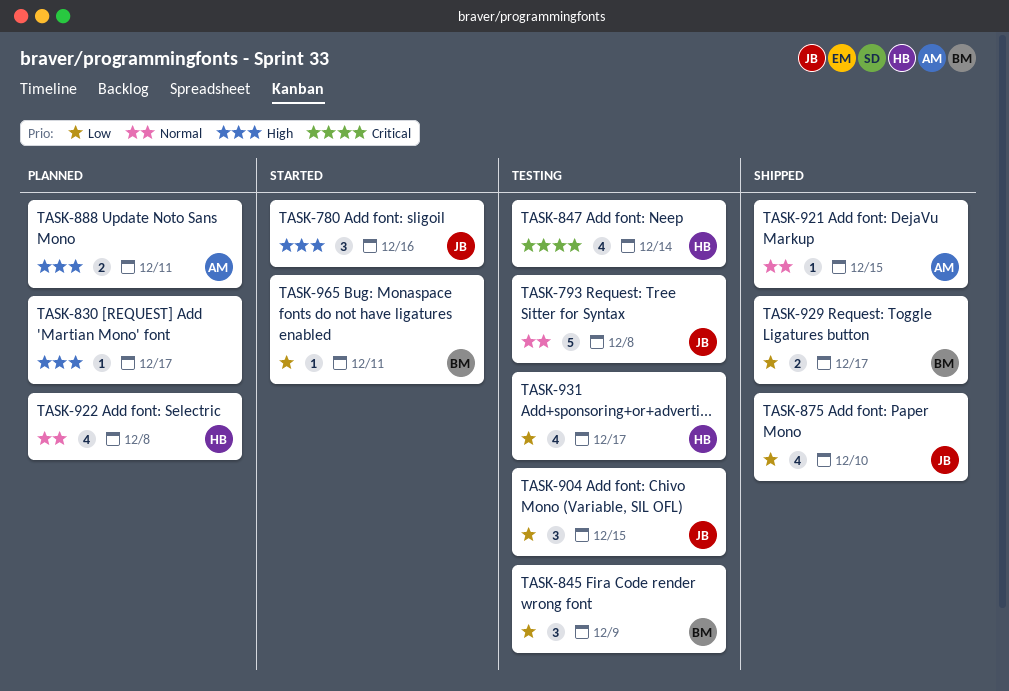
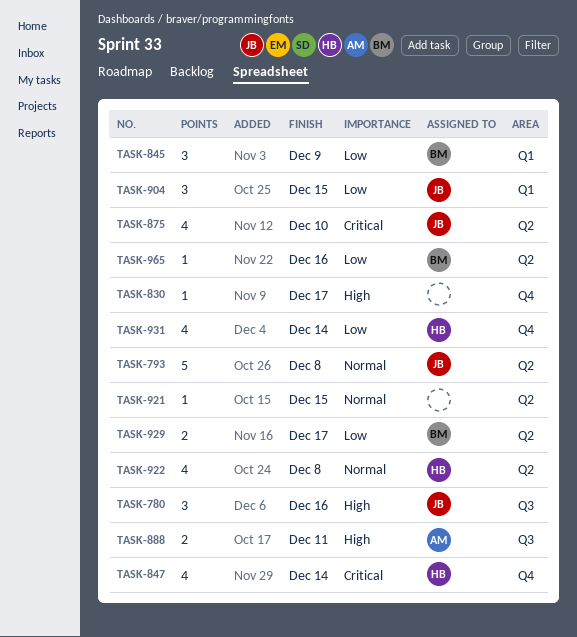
TASK-875, priority: Low -> Critical
TASK-921, owner: AM -> none
TASK-931, due: Dec 17 -> Dec 14
TASK-965, due: Dec 11 -> Dec 16

